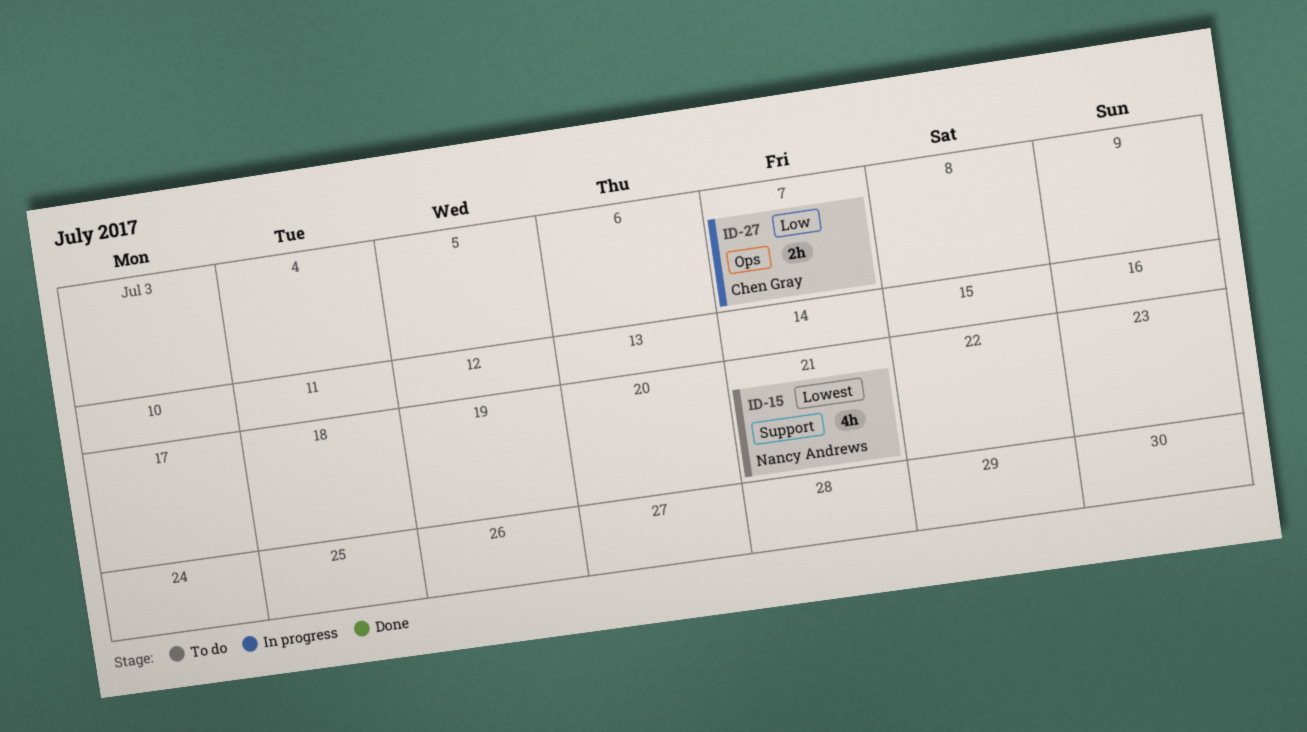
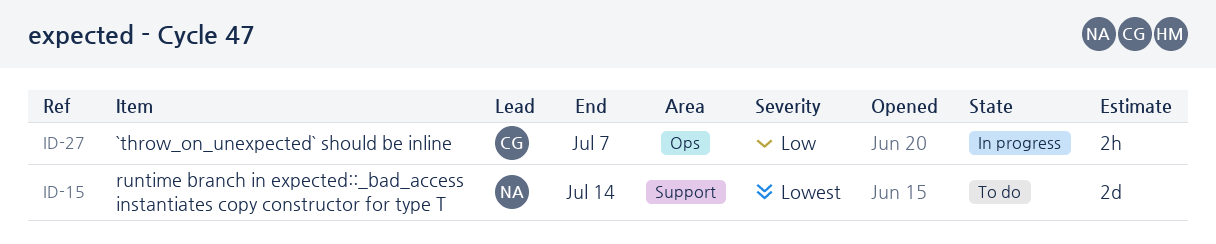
ID-15, estimate: 4h -> 2d
ID-15, due: Jul 21 -> Jul 14

